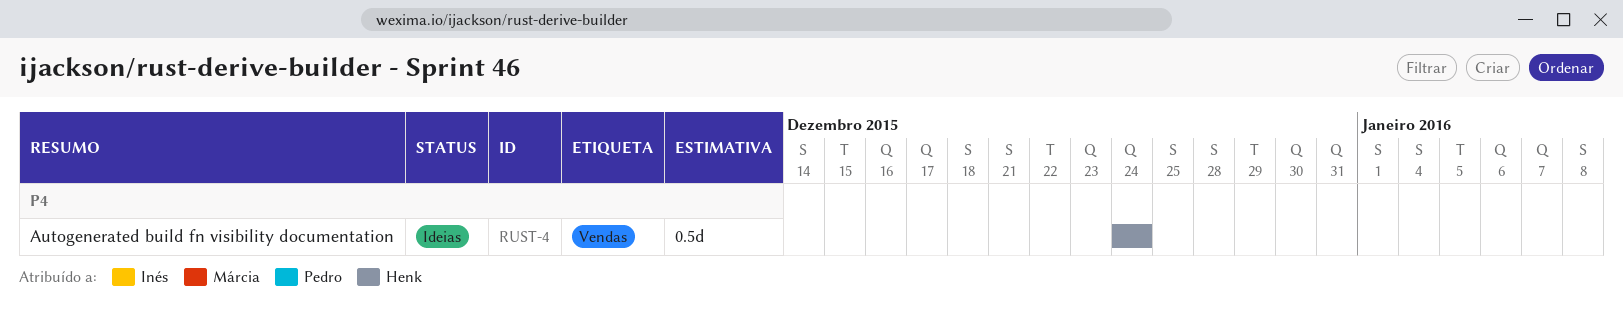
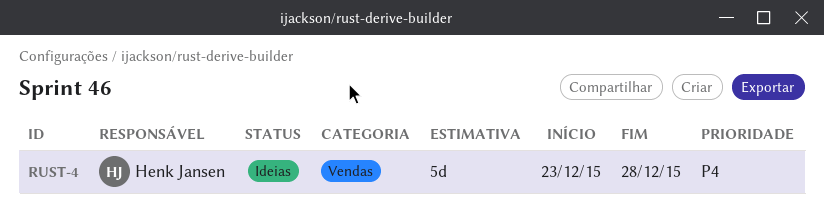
RUST-4, estimate: 0.5d -> 5d
RUST-4, start: Dec 24 -> Dec 23
RUST-4, due: Dec 24 -> Dec 28

